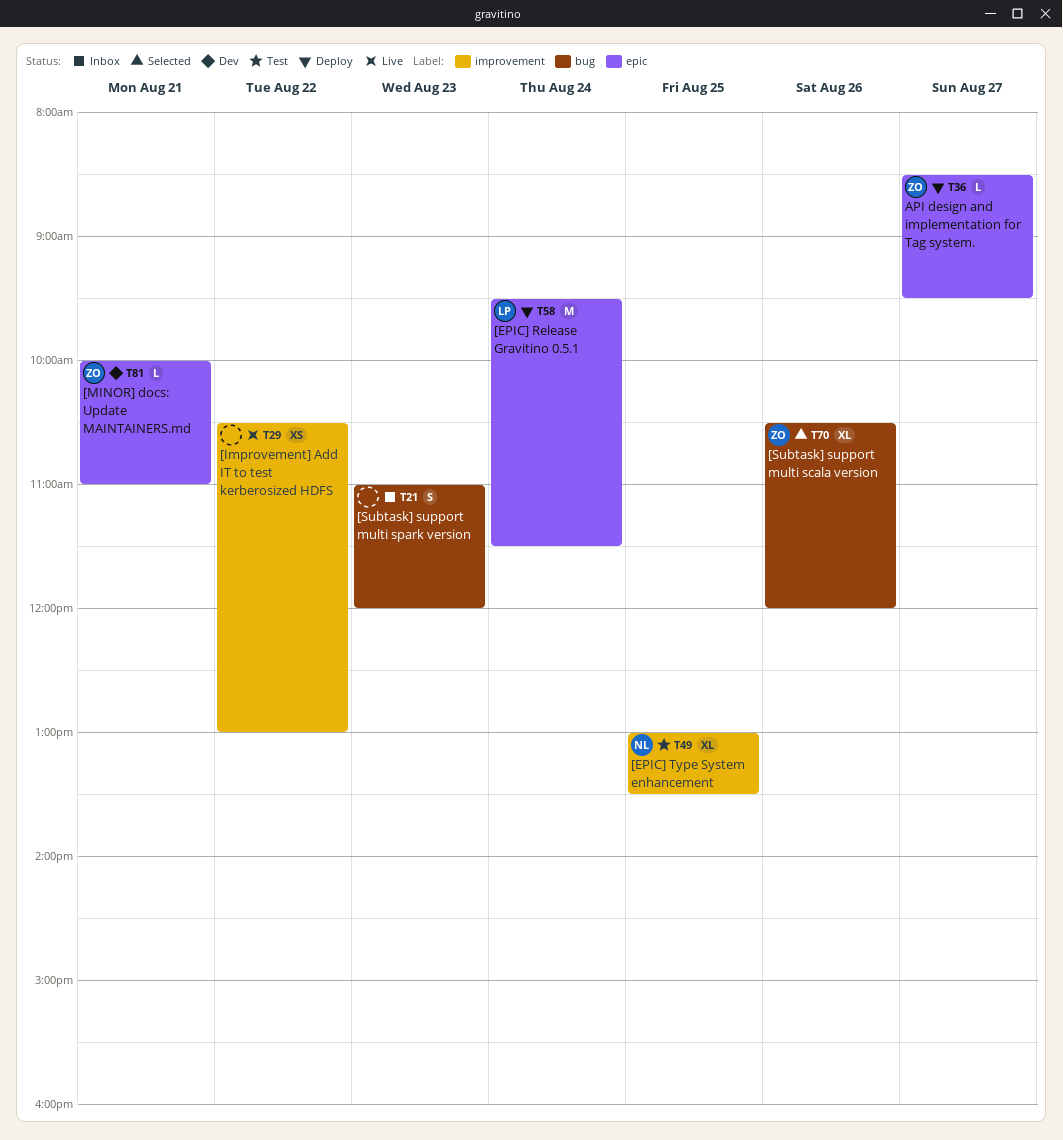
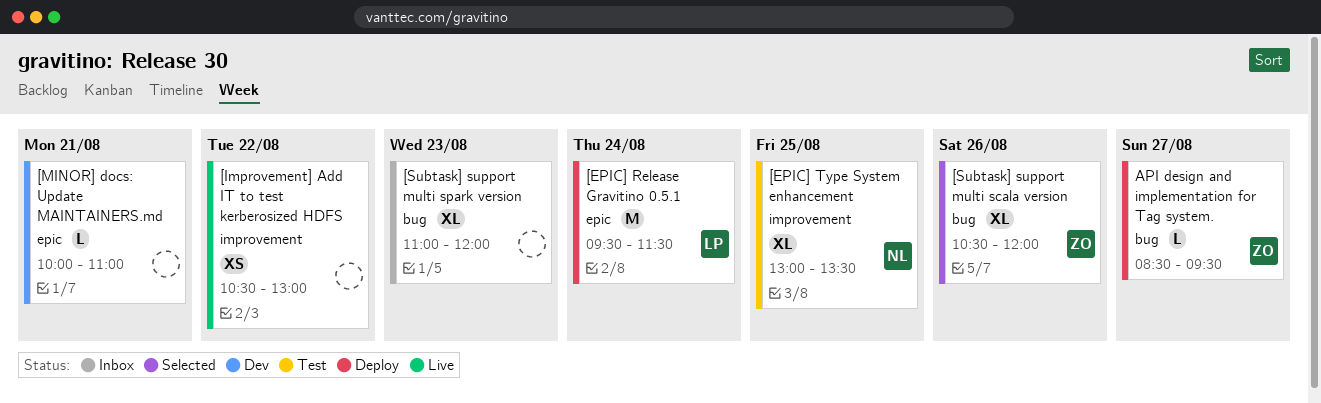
[MINOR] docs: Update MAINTAINERS.md, owner: ZO -> none
[Subtask] support multi spark version, estimate: S -> XL
API design and implementation for Tag system., label: epic -> bug

